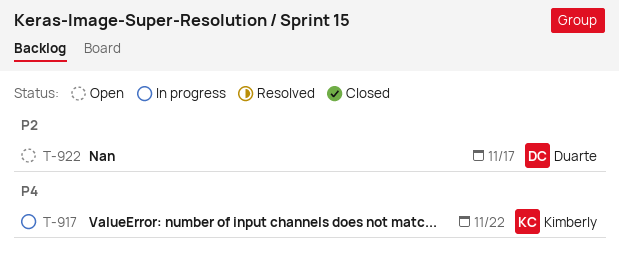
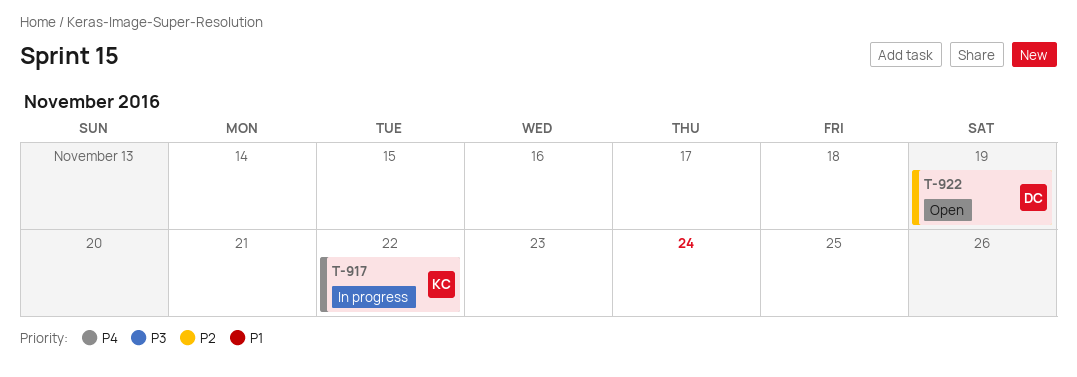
T-922, due: Nov 17 -> Nov 19

